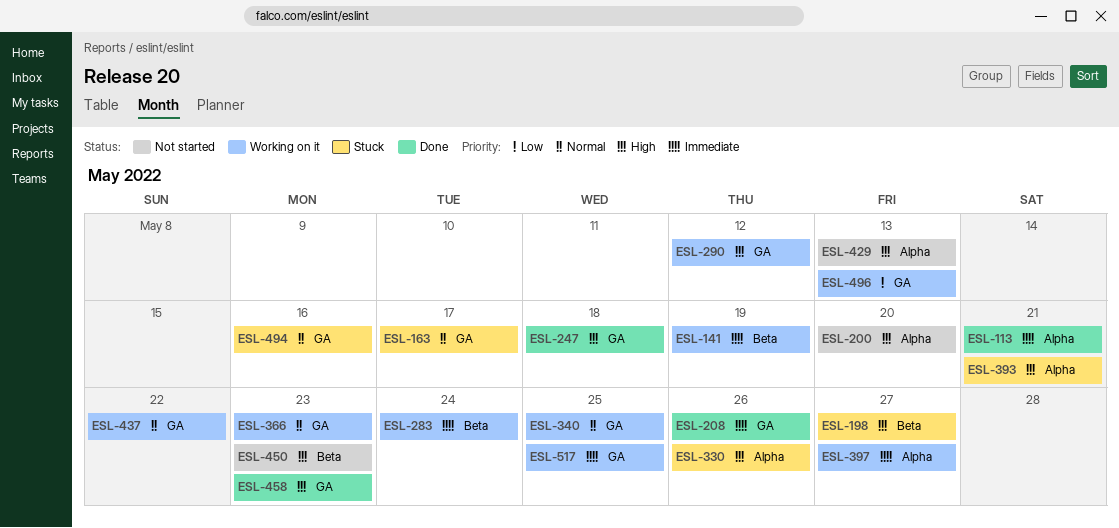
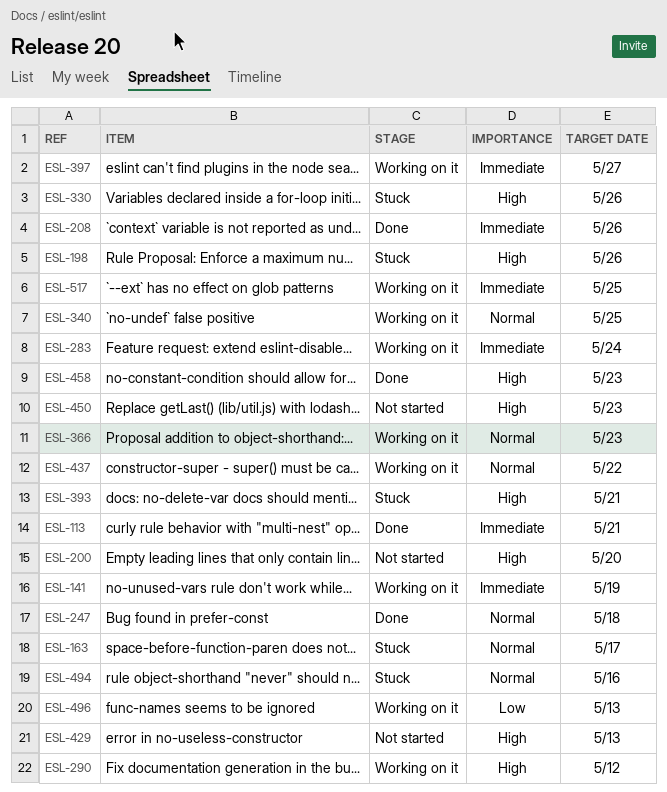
ESL-198, due: May 27 -> May 26
ESL-247, priority: High -> Normal

